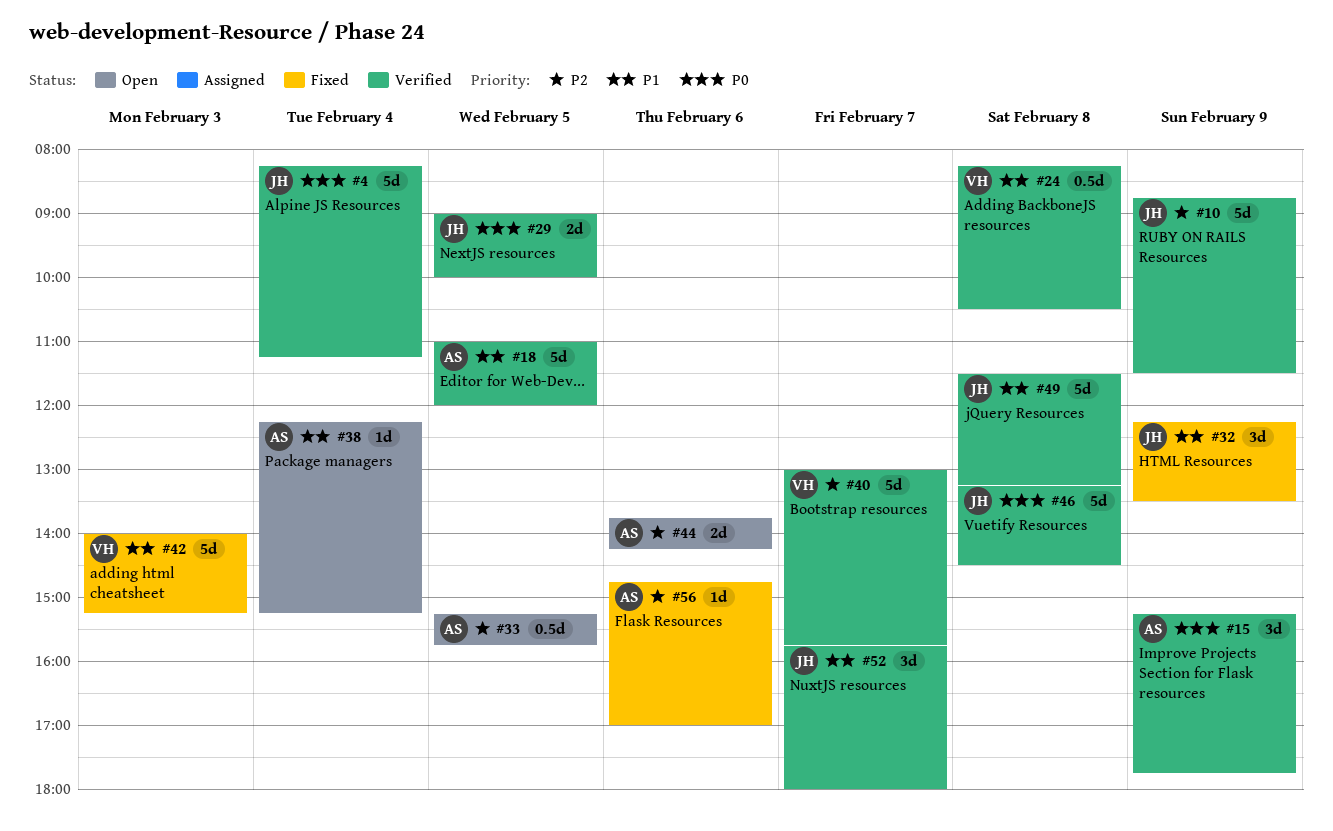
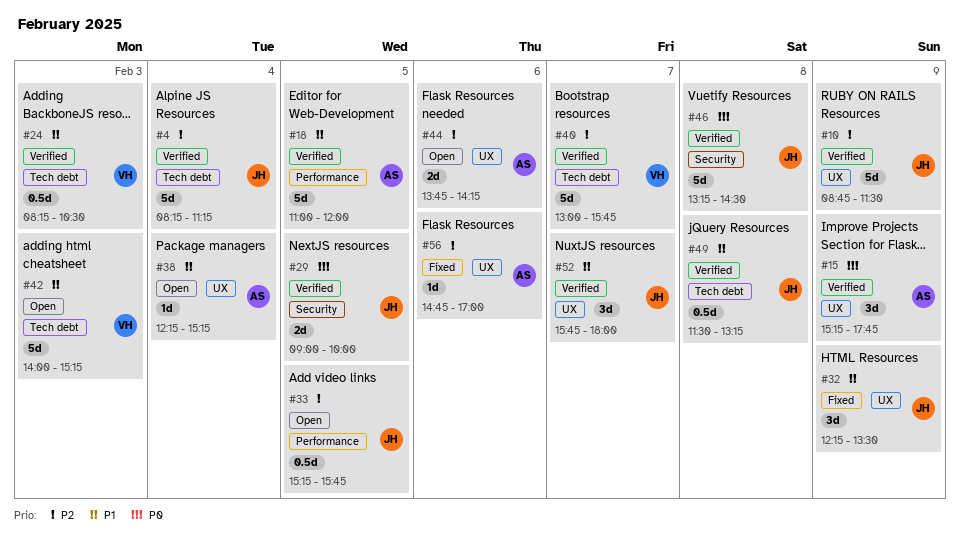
#4, priority: P0 -> P2
#24, day: Feb 8 -> Feb 3
#33, owner: AS -> JH
#42, status: Fixed -> Open
#49, estimate: 5d -> 0.5d

